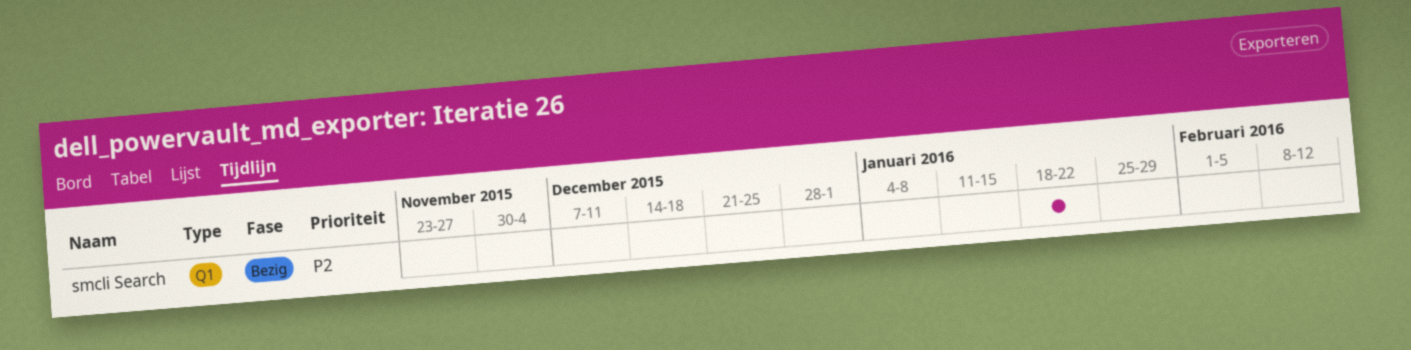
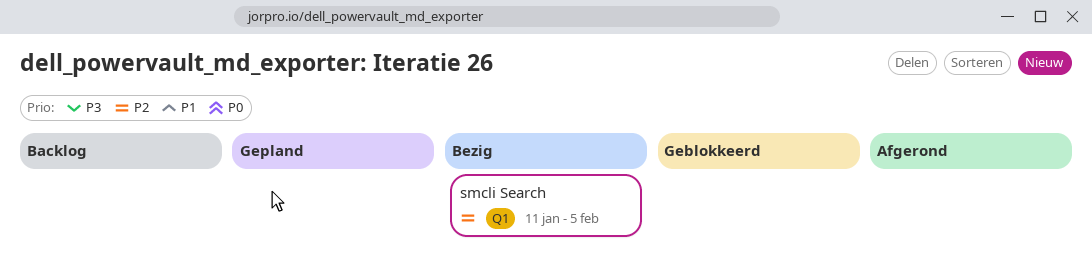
smcli Search, start: Jan 18 -> Jan 11
smcli Search, due: Jan 22 -> Feb 5

